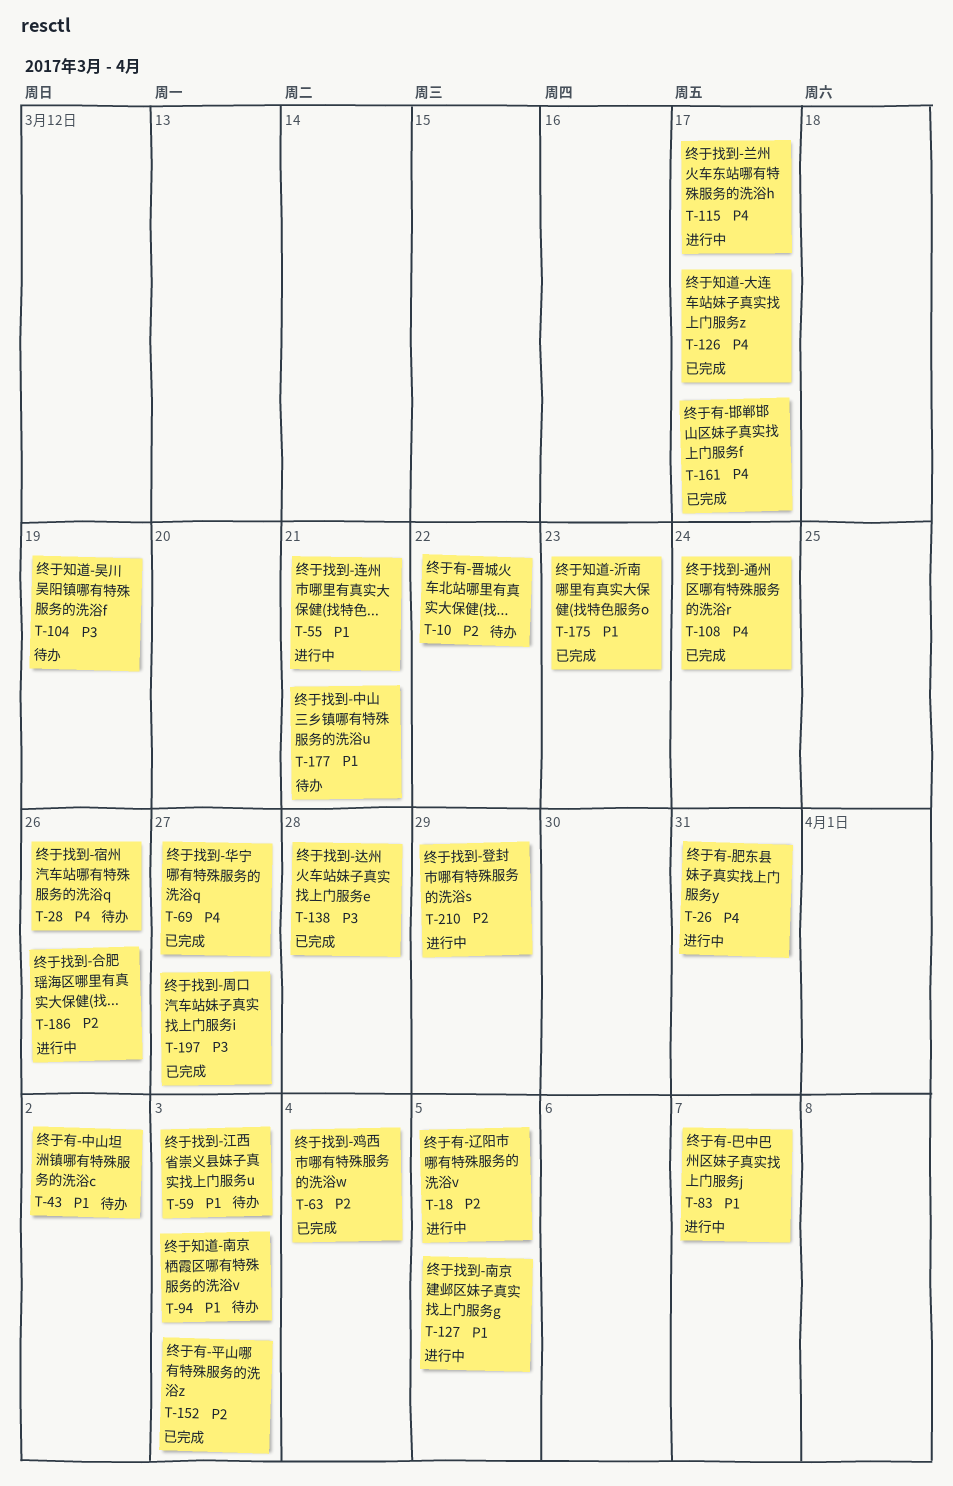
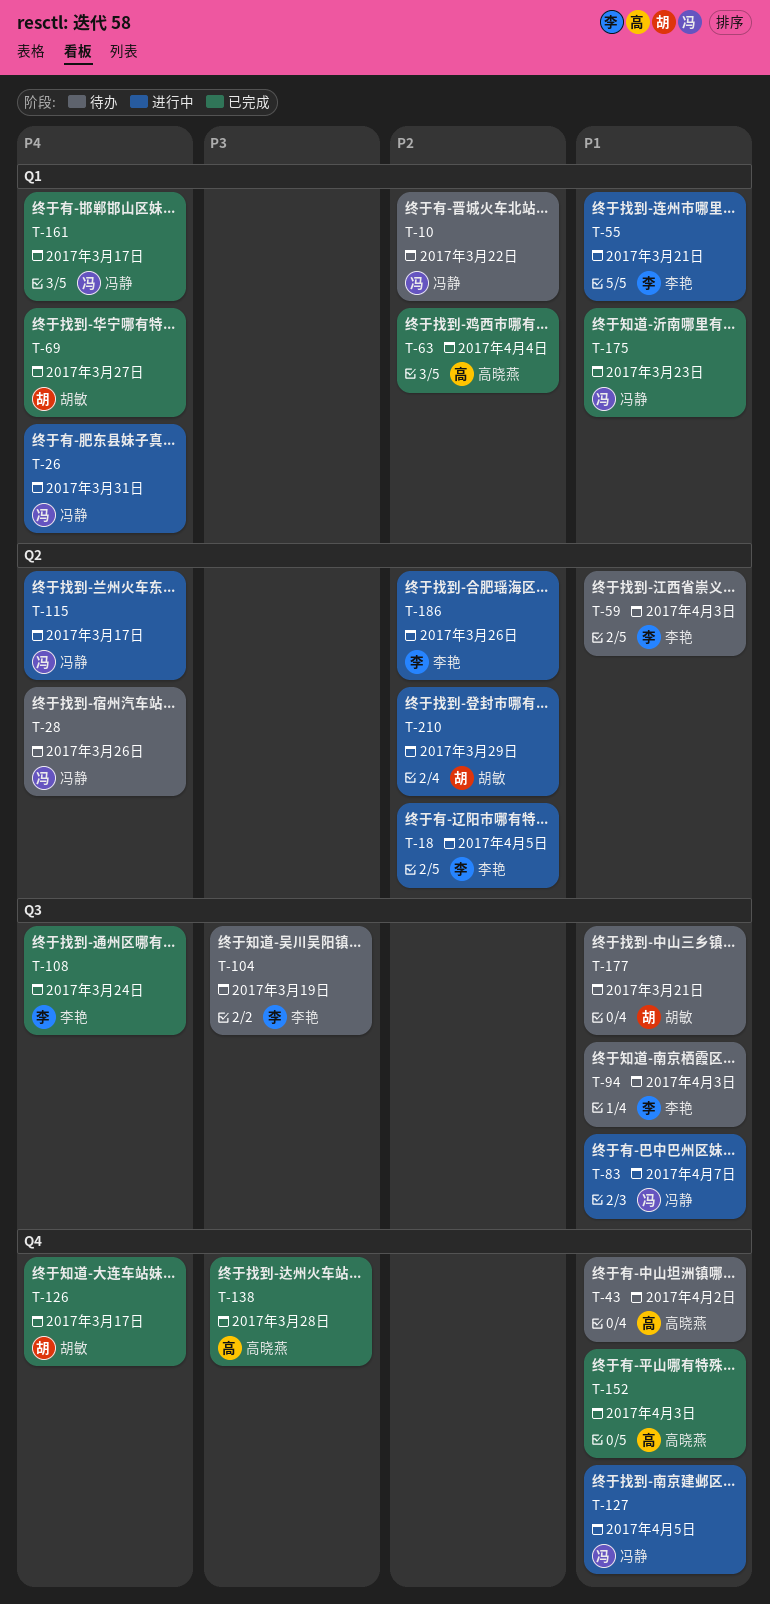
T-152, priority: P2 -> P1
T-197: present -> none

